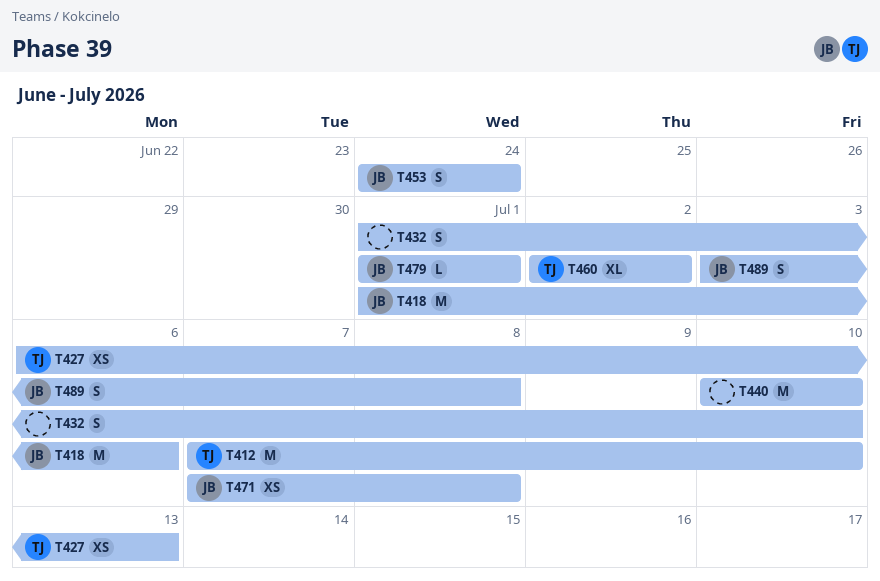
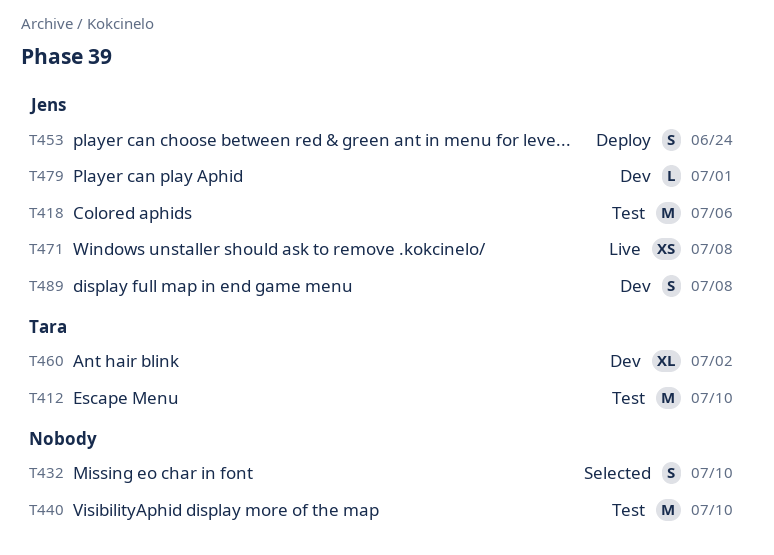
T427: present -> none

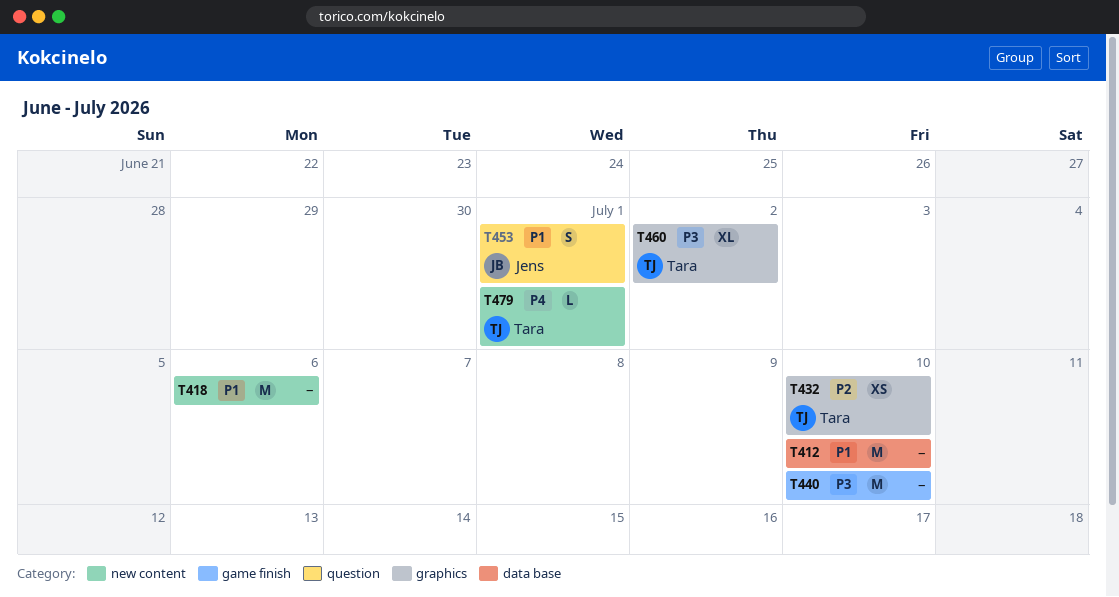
T412, owner: Tara -> none
T418, owner: Jens -> none
T432, owner: none -> Tara
T432, estimate: S -> XS
T453, due: Jun 24 -> Jul 1
T471: present -> none
T479, owner: Jens -> Tara
T489: present -> none

